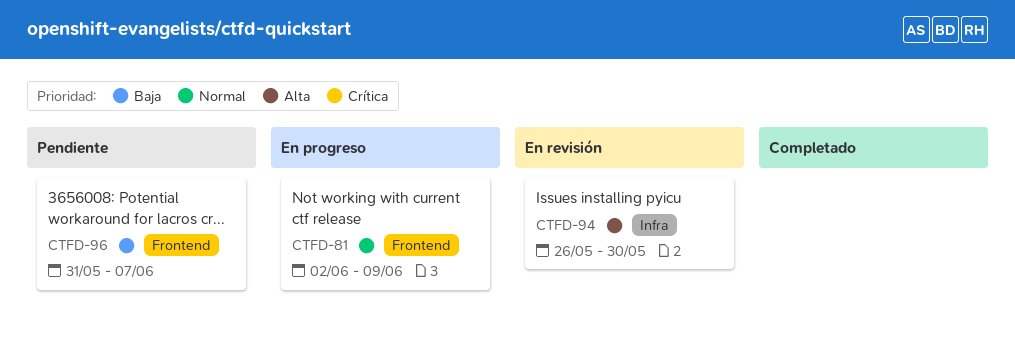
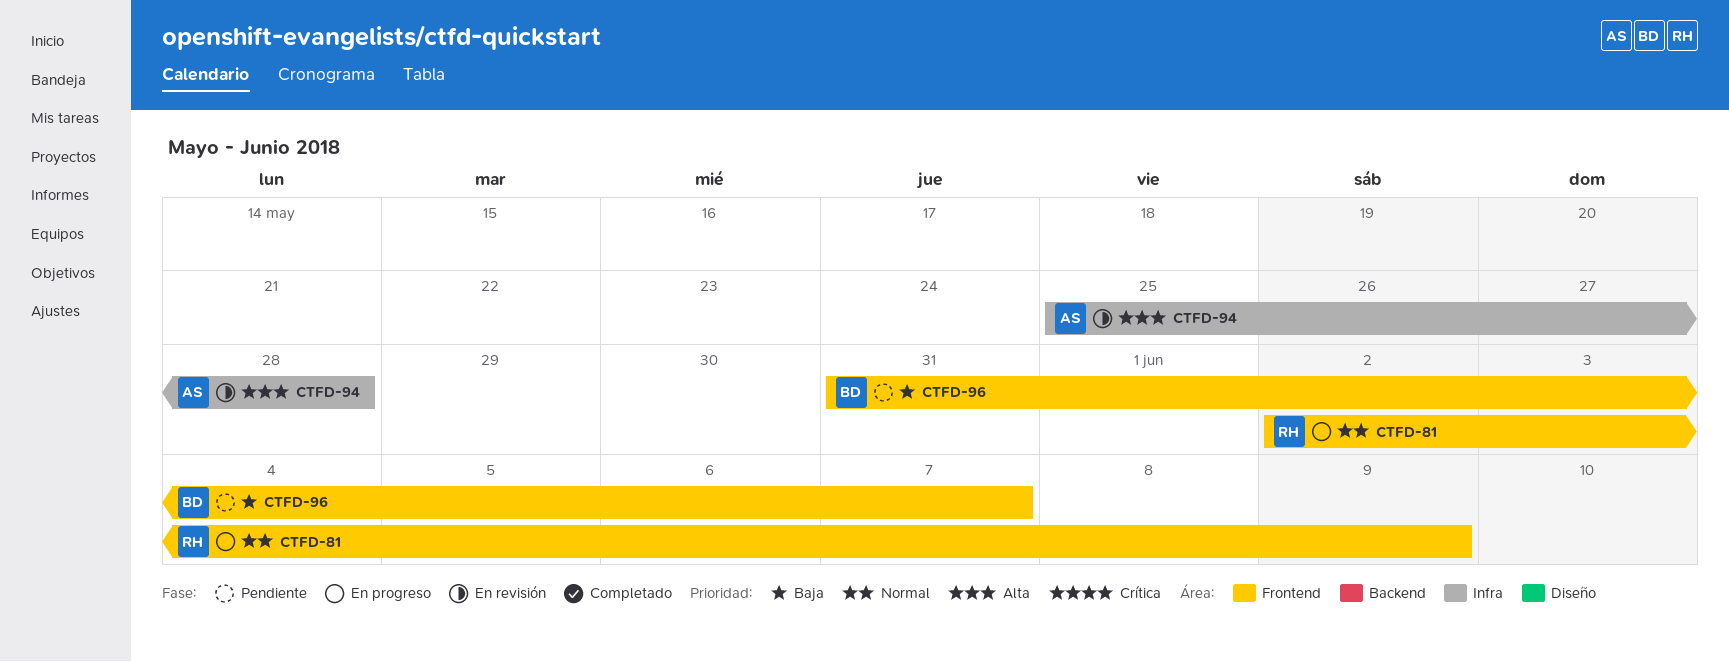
CTFD-94, start: May 26 -> May 25
CTFD-94, due: May 30 -> May 28

